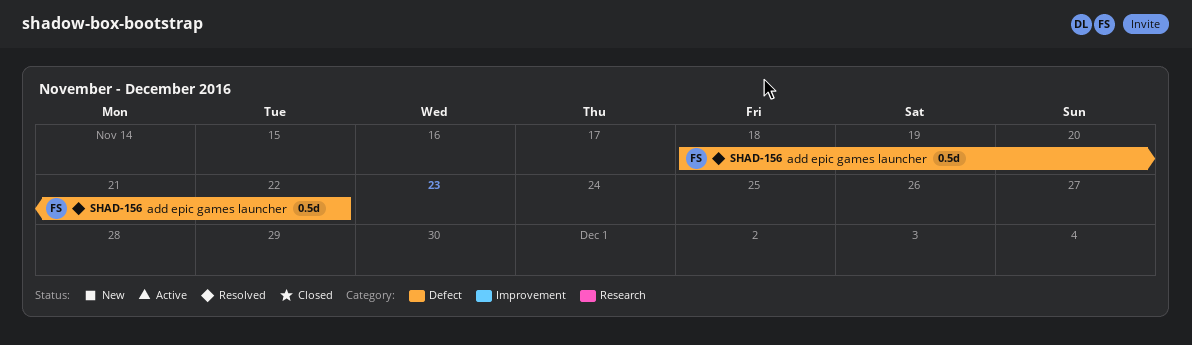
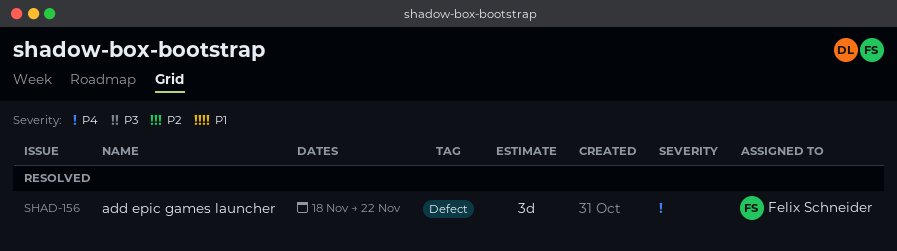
SHAD-156, estimate: 0.5d -> 3d

